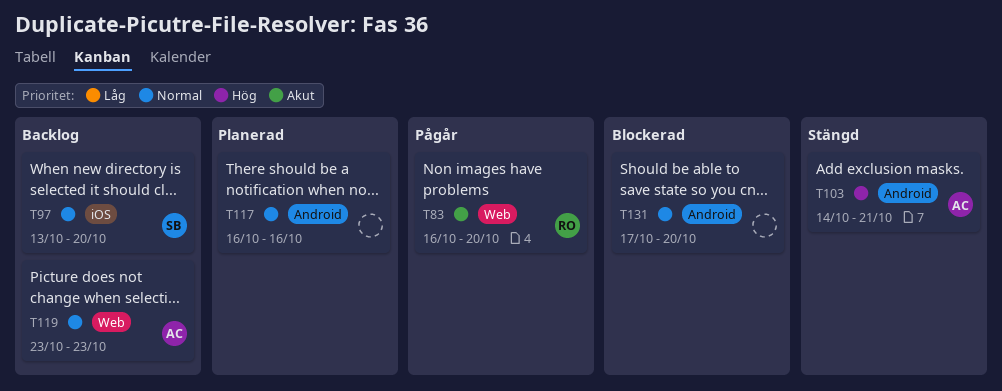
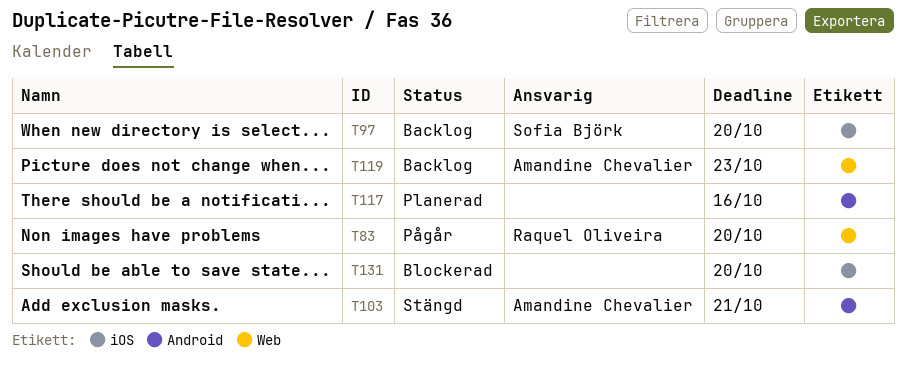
T131, label: Android -> iOS

